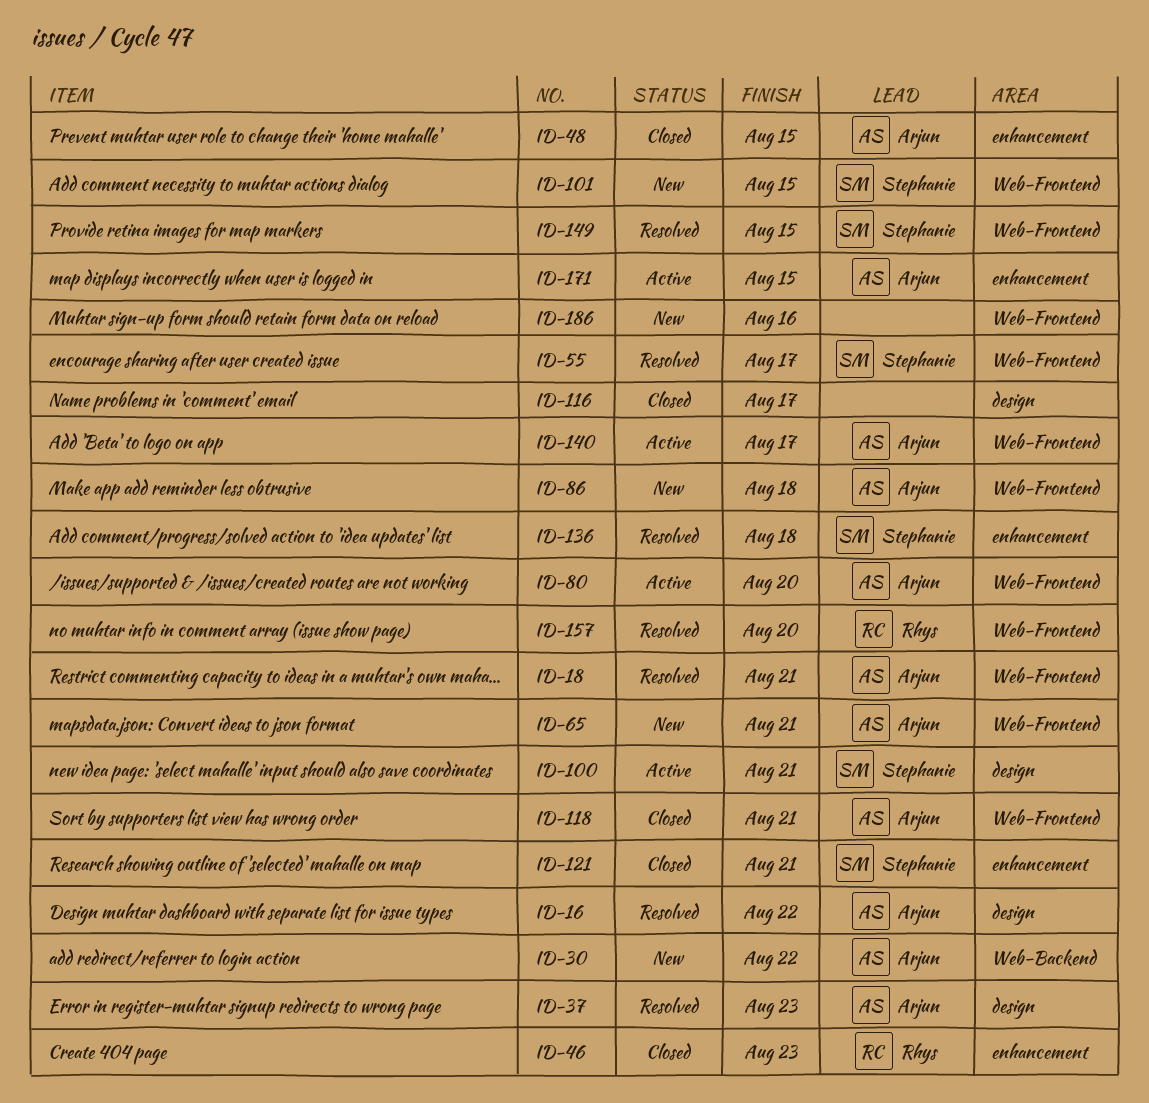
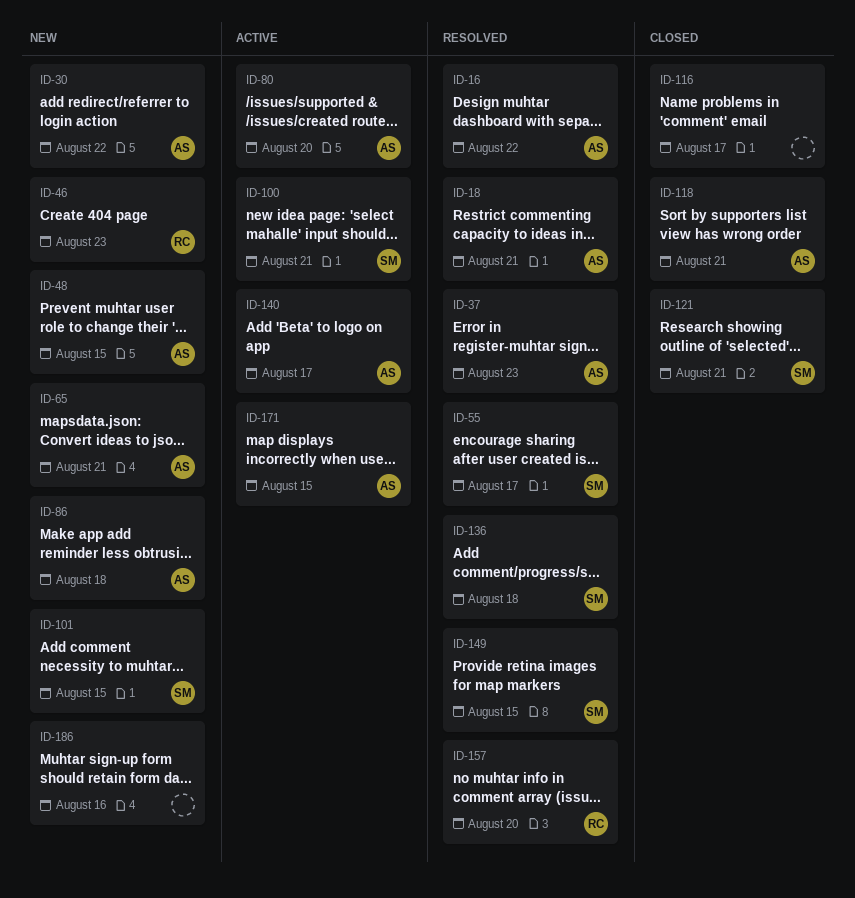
ID-46, status: Closed -> New
ID-48, status: Closed -> New

